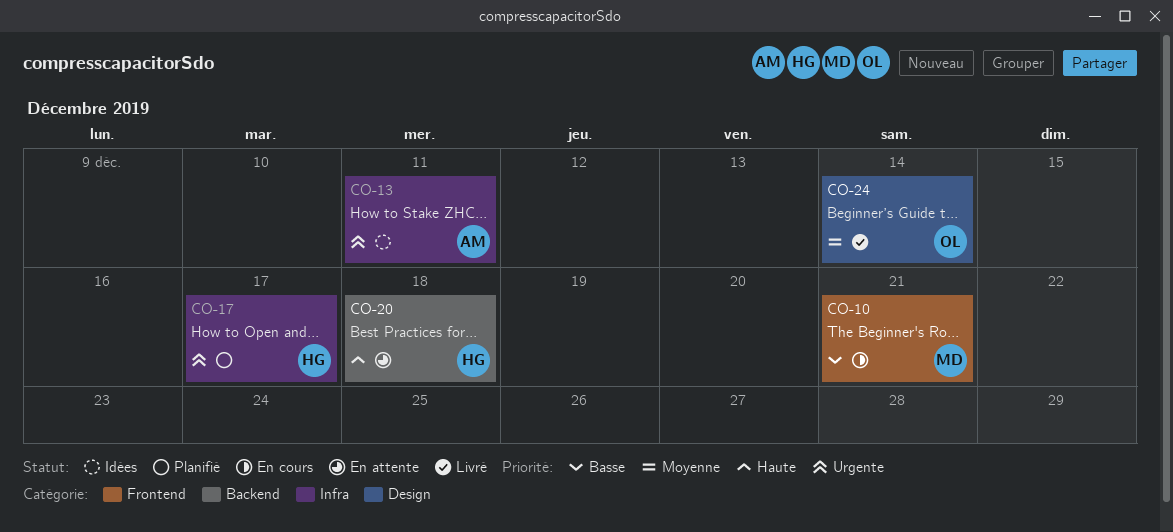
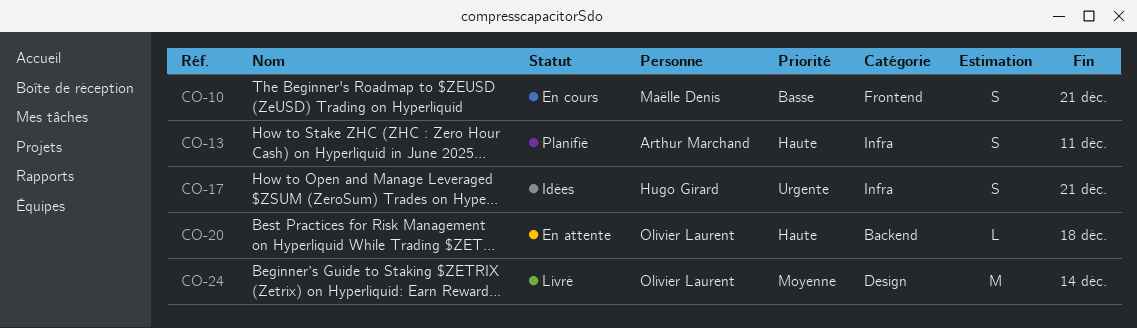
CO-13, status: Idées -> Planifié
CO-13, priority: Urgente -> Haute
CO-17, status: Planifié -> Idées
CO-17, due: Dec 17 -> Dec 21
CO-20, owner: Hugo Girard -> Olivier Laurent

